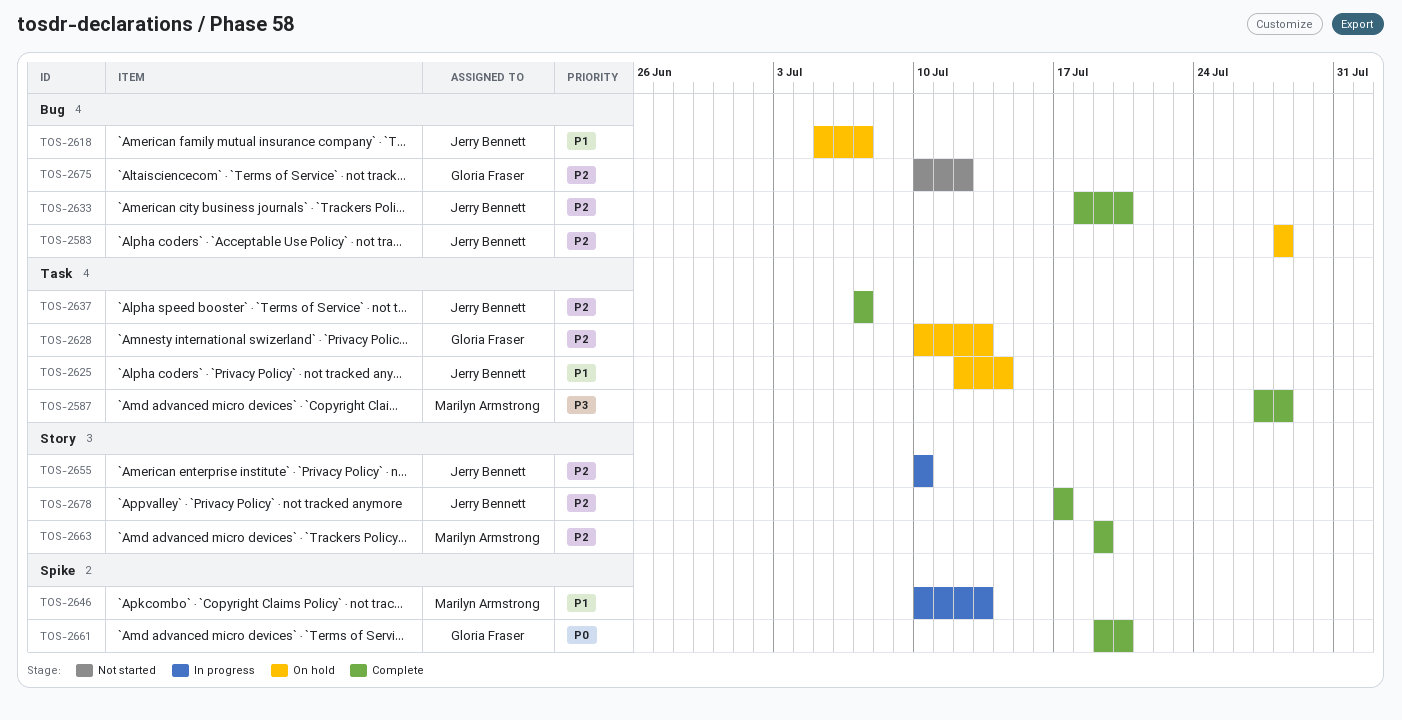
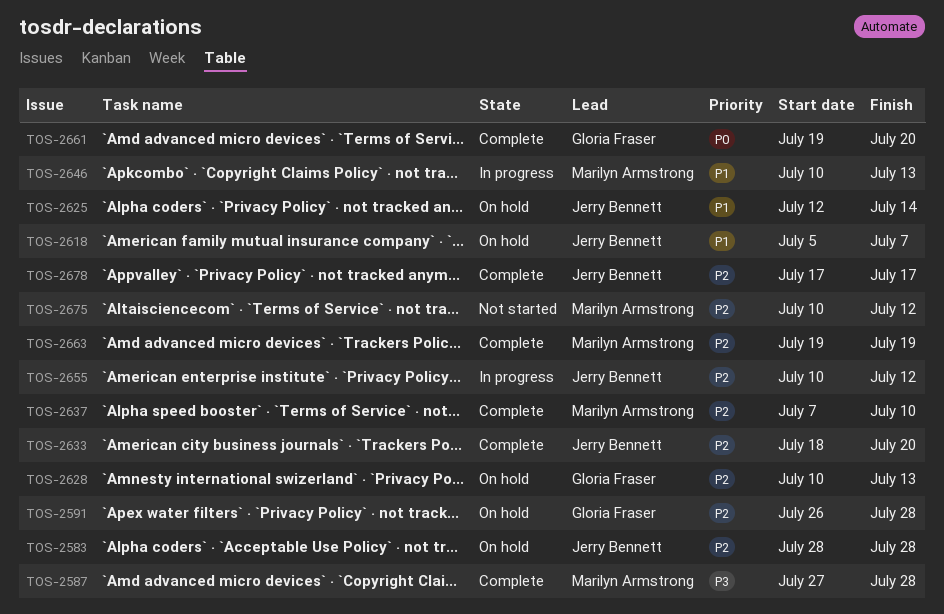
TOS-2591: none -> present
TOS-2637, owner: Jerry Bennett -> Marilyn Armstrong
TOS-2637, due: Jul 7 -> Jul 10
TOS-2655, due: Jul 10 -> Jul 12
TOS-2675, owner: Gloria Fraser -> Marilyn Armstrong

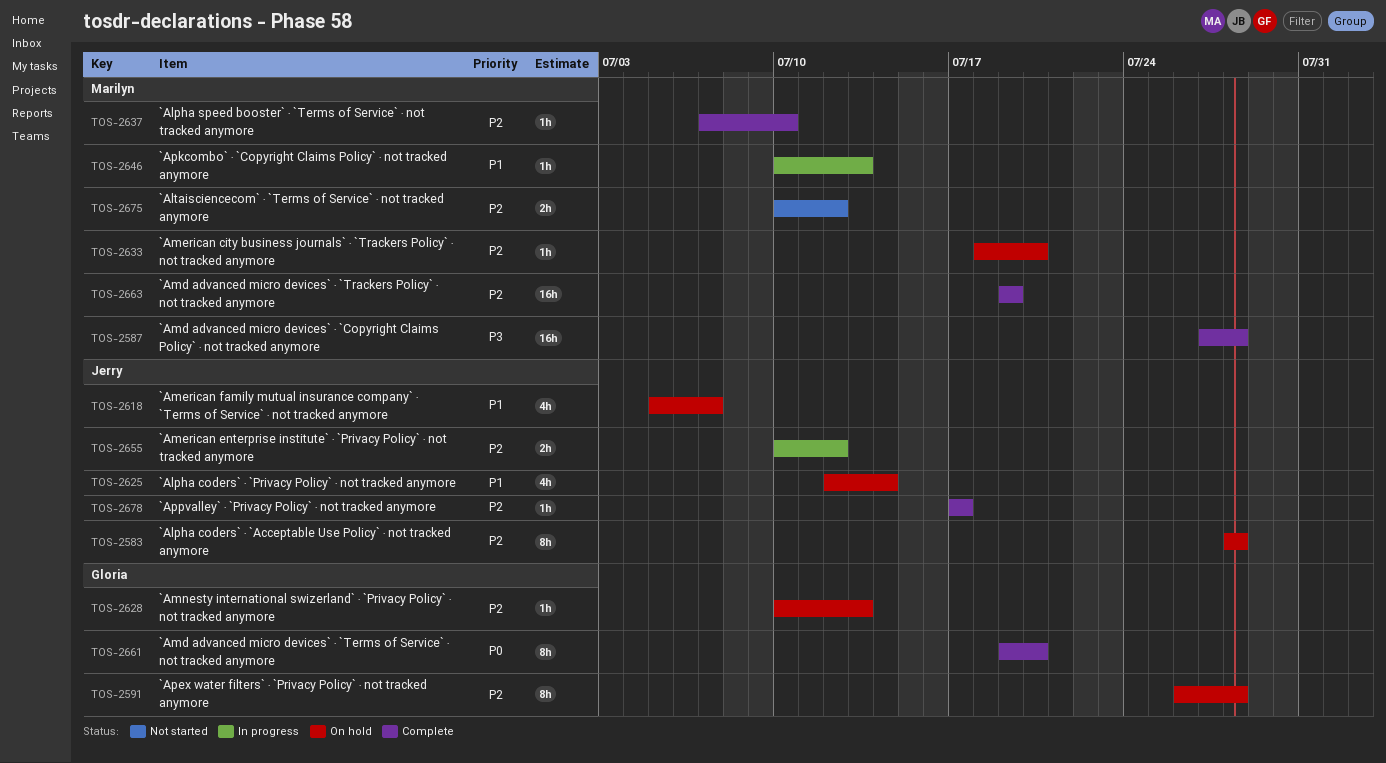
TOS-2633, status: Complete -> On hold
TOS-2633, owner: Jerry Bennett -> Marilyn Armstrong

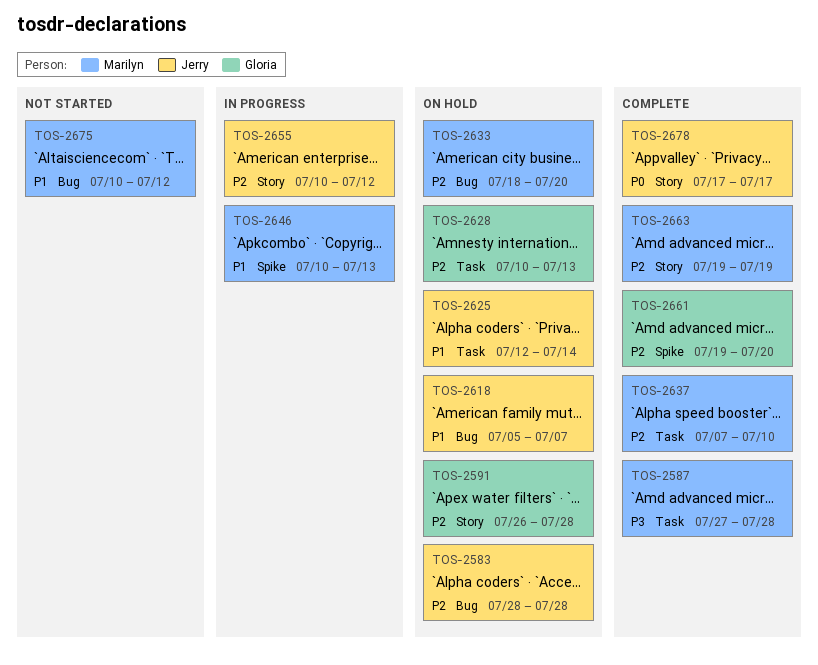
TOS-2661, priority: P0 -> P2
TOS-2675, priority: P2 -> P1
TOS-2678, priority: P2 -> P0

